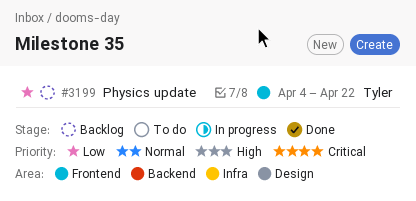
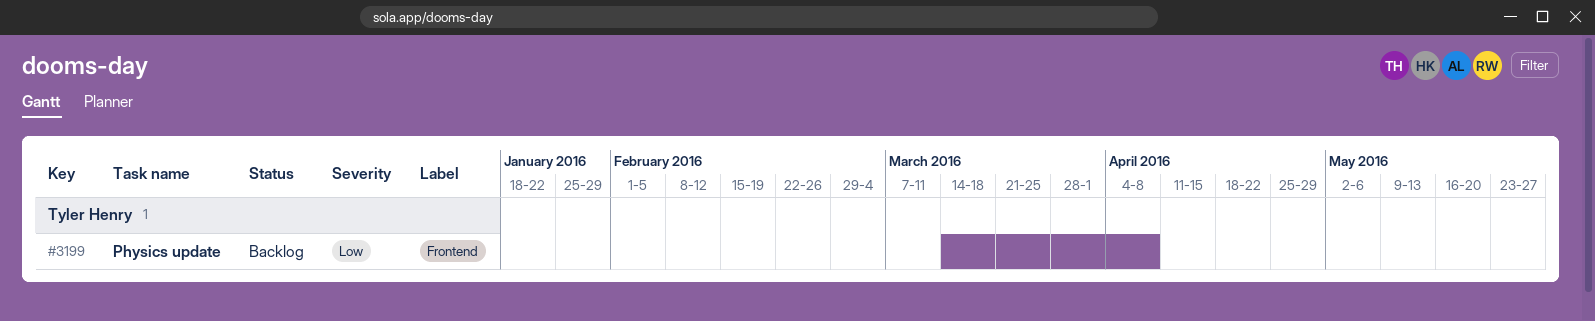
#3199, start: Apr 4 -> Mar 14
#3199, due: Apr 22 -> Apr 8

